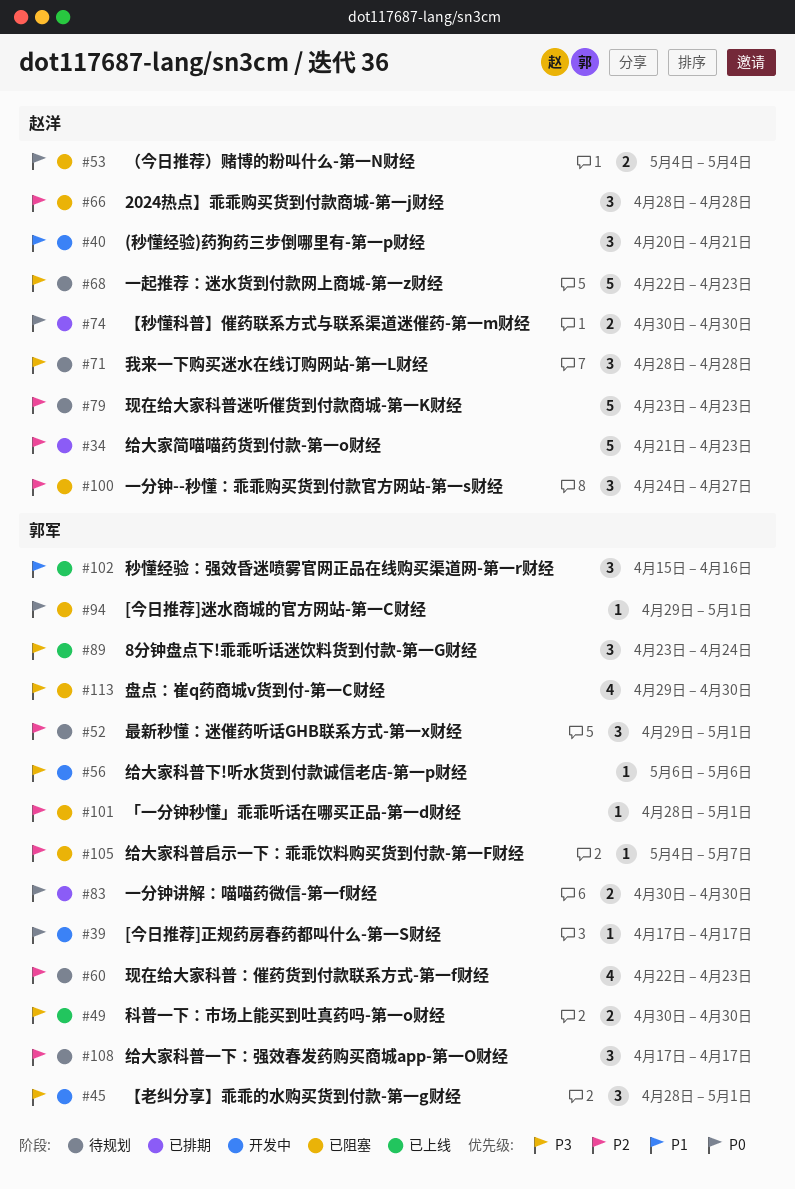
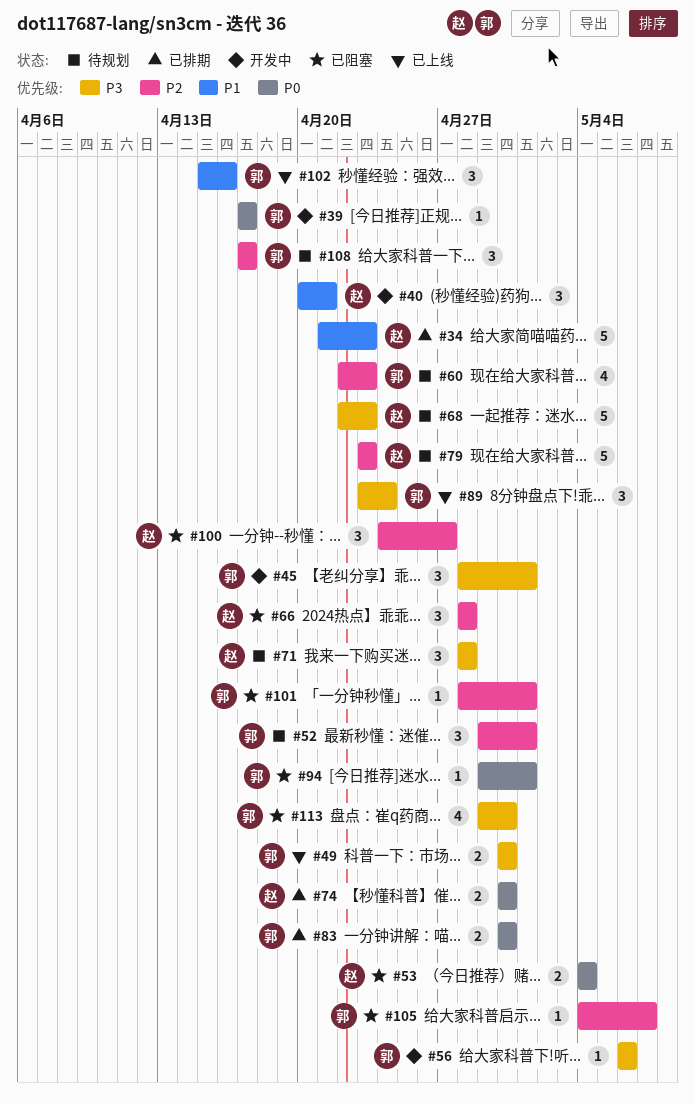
#34, priority: P2 -> P1

